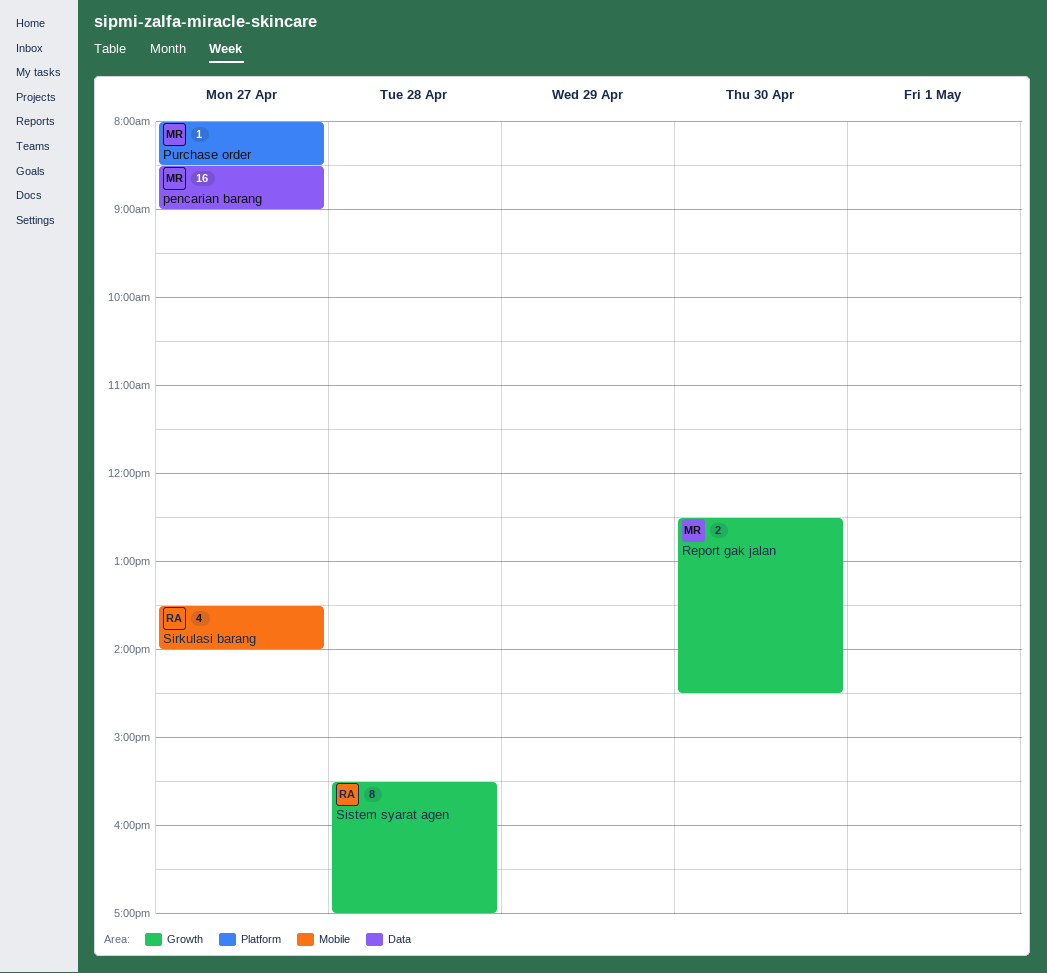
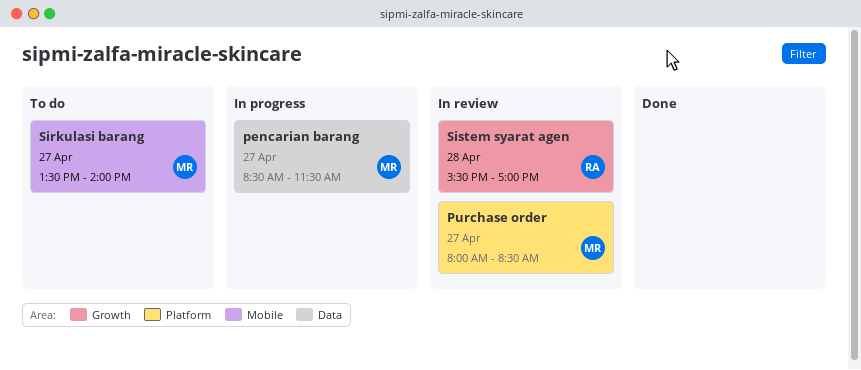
pencarian barang, ends: 09:00 -> 11:30
Report gak jalan: present -> none
Sirkulasi barang, owner: RA -> MR

